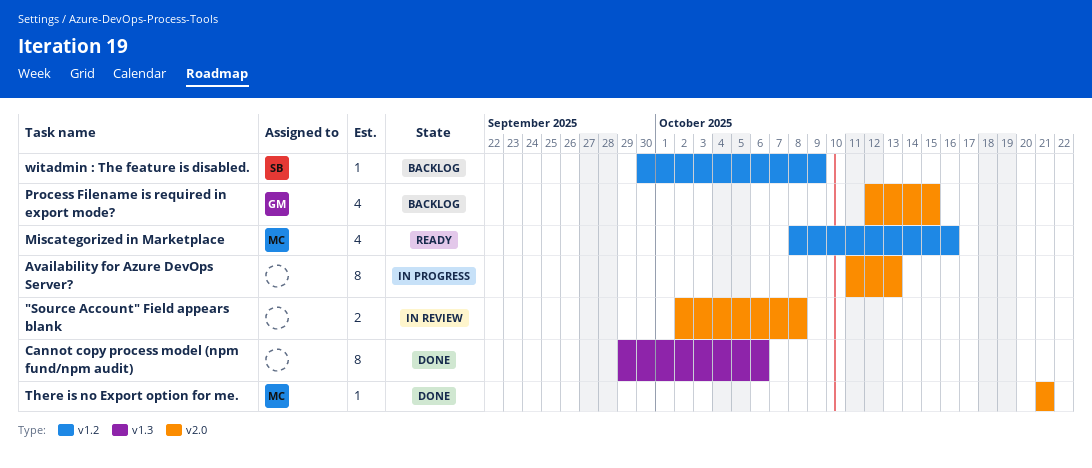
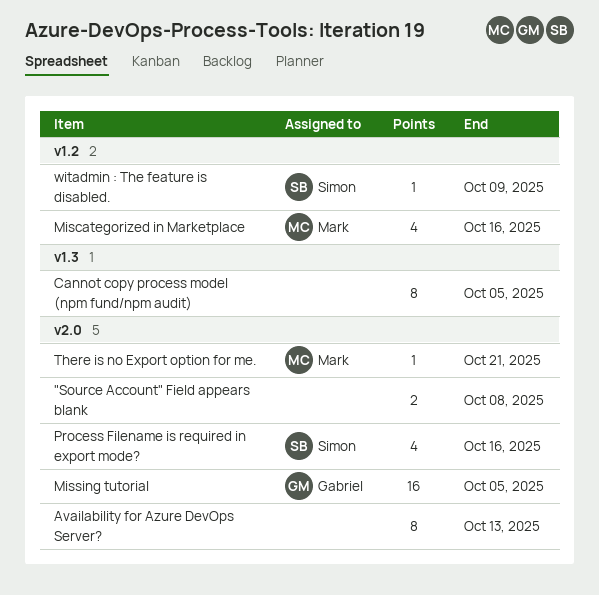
Cannot copy process model (npm fund/npm audit), due: Oct 6 -> Oct 5
Missing tutorial: none -> present
Process Filename is required in export mode?, owner: Gabriel -> Simon
Process Filename is required in export mode?, due: Oct 15 -> Oct 16

